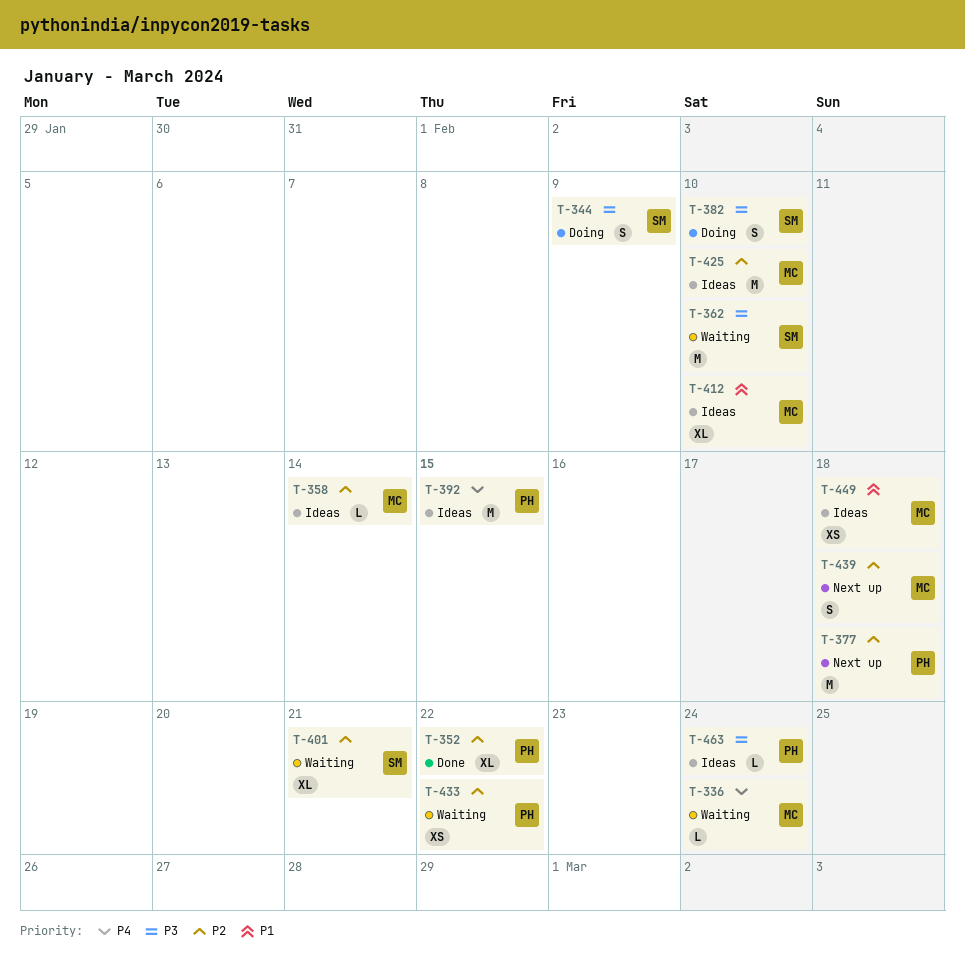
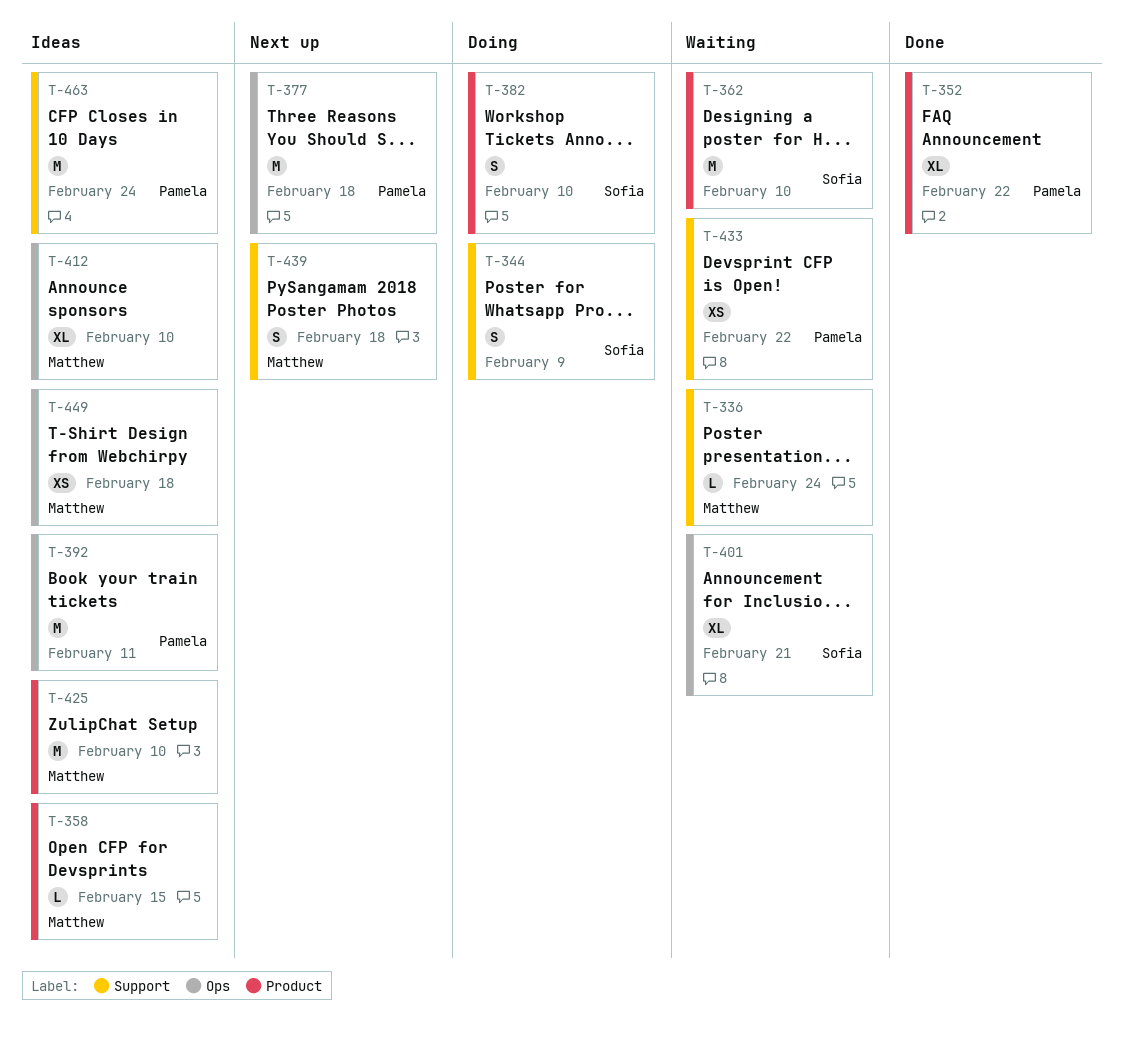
T-358, due: Feb 14 -> Feb 15
T-392, due: Feb 15 -> Feb 11
T-463, estimate: L -> M

